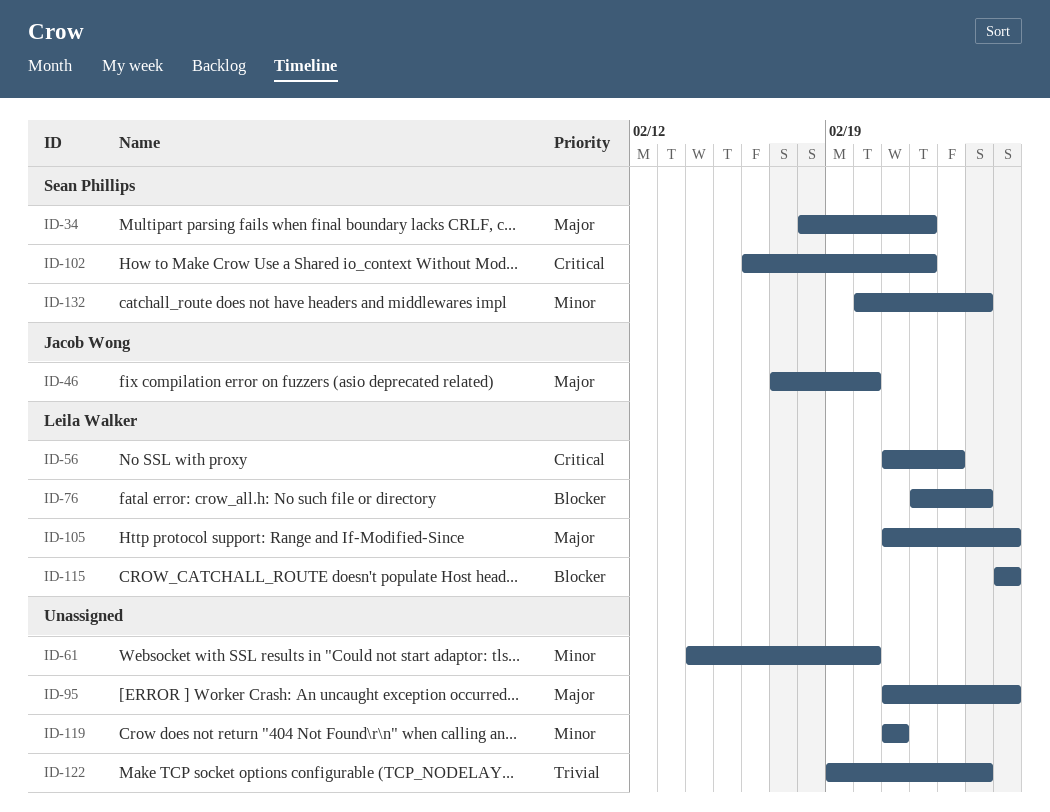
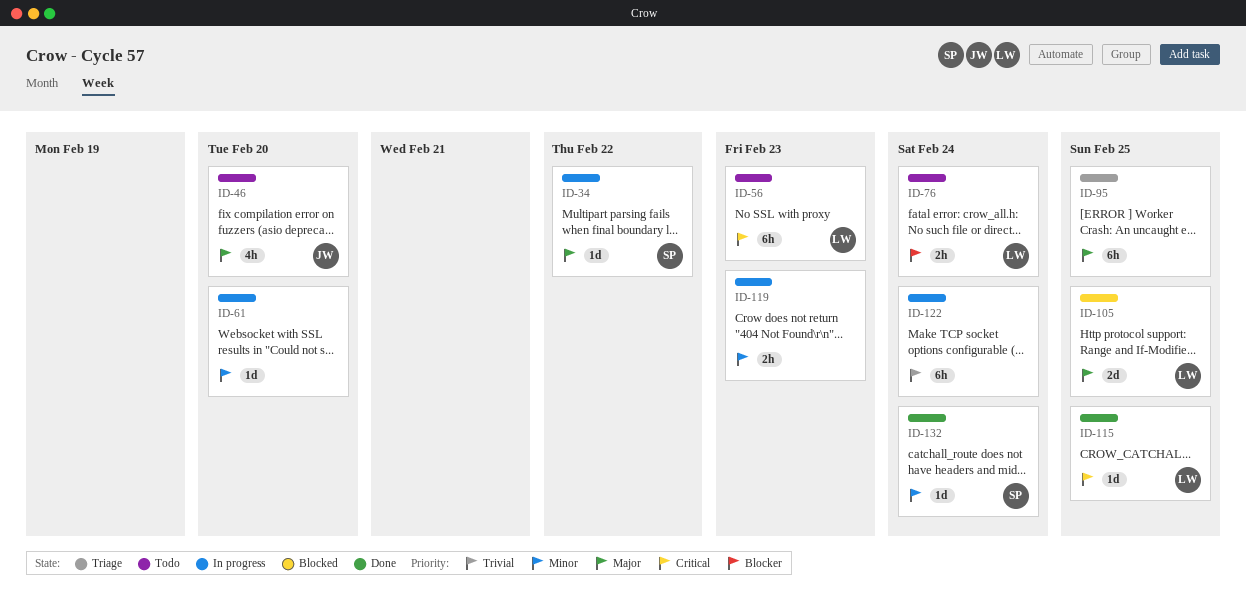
ID-102: present -> none
ID-115, priority: Blocker -> Critical
ID-119, due: Feb 21 -> Feb 23

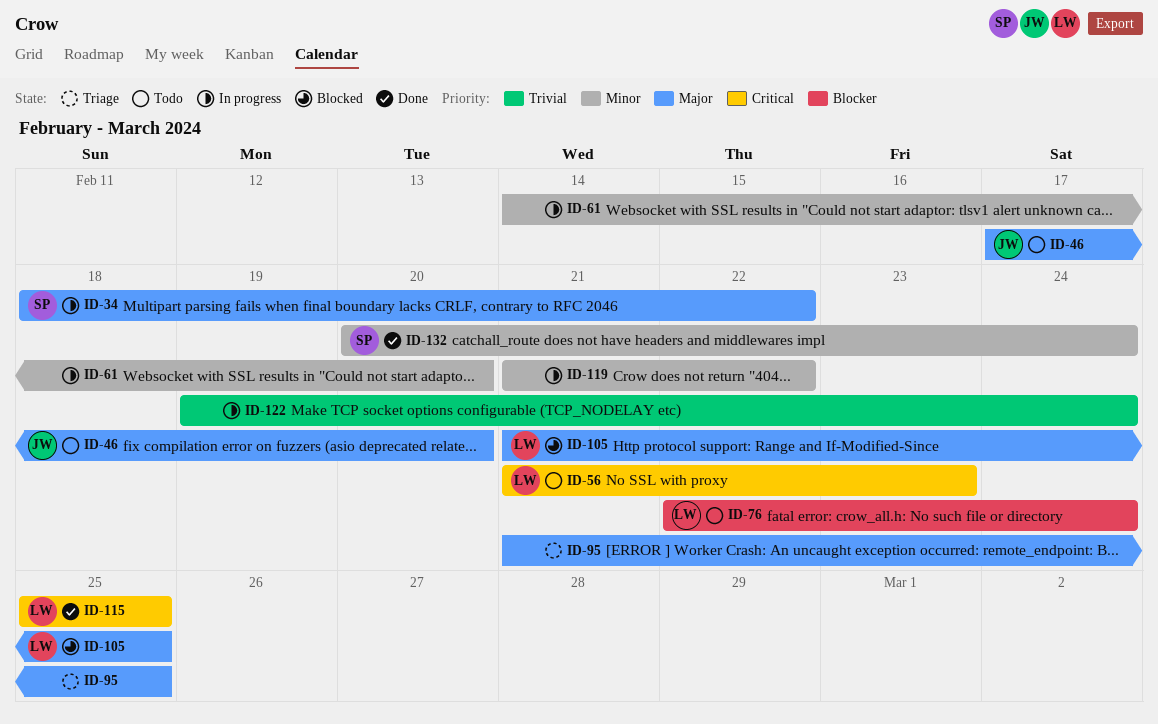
ID-119, due: Feb 23 -> Feb 22

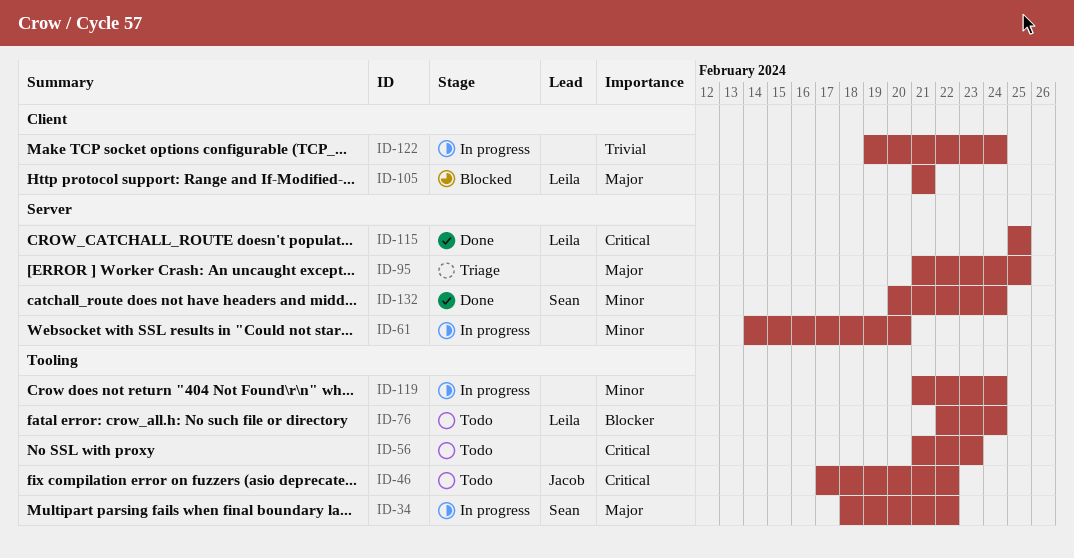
ID-46, priority: Major -> Critical
ID-46, due: Feb 20 -> Feb 22
ID-56, owner: Leila -> none
ID-105, due: Feb 25 -> Feb 21
ID-119, due: Feb 22 -> Feb 24

